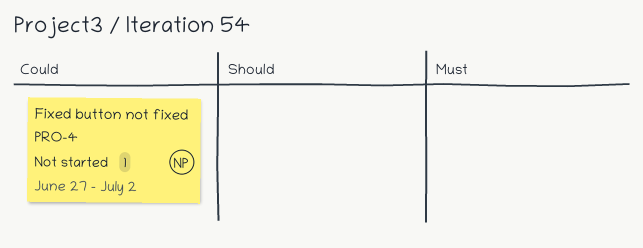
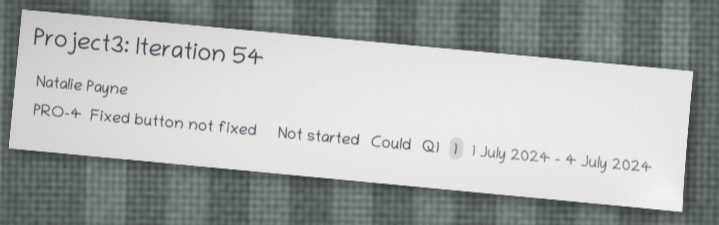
PRO-4, start: Jun 27 -> Jul 1
PRO-4, due: Jul 2 -> Jul 4

